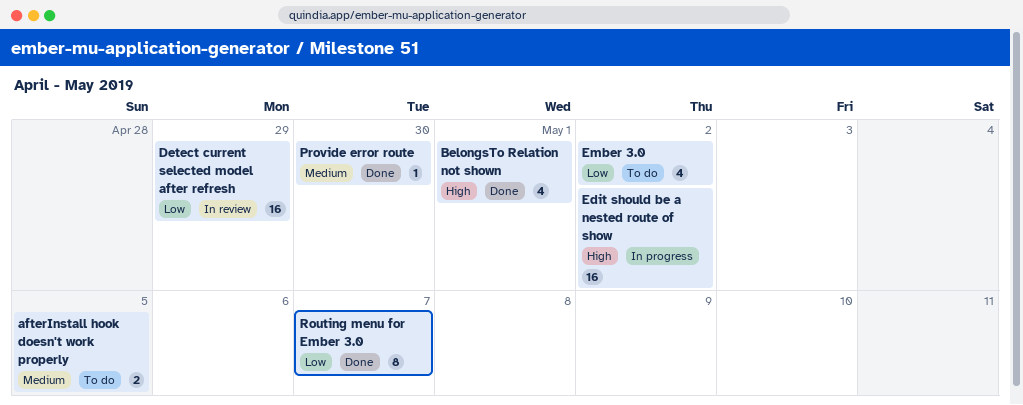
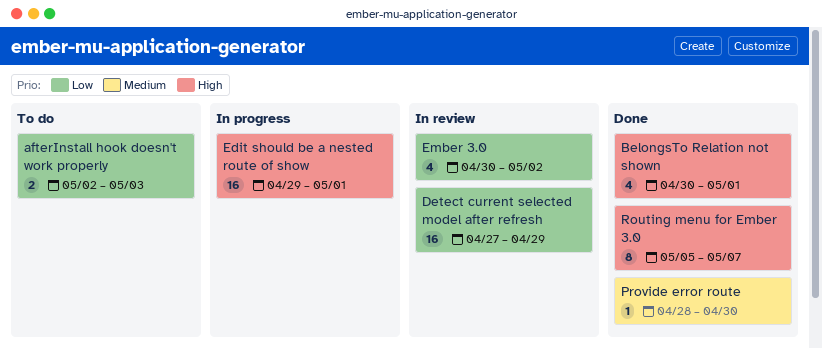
afterInstall hook doesn't work properly, priority: Medium -> Low
afterInstall hook doesn't work properly, due: May 5 -> May 3
Edit should be a nested route of show, due: May 2 -> May 1
Ember 3.0, status: To do -> In review
Routing menu for Ember 3.0, priority: Low -> High

